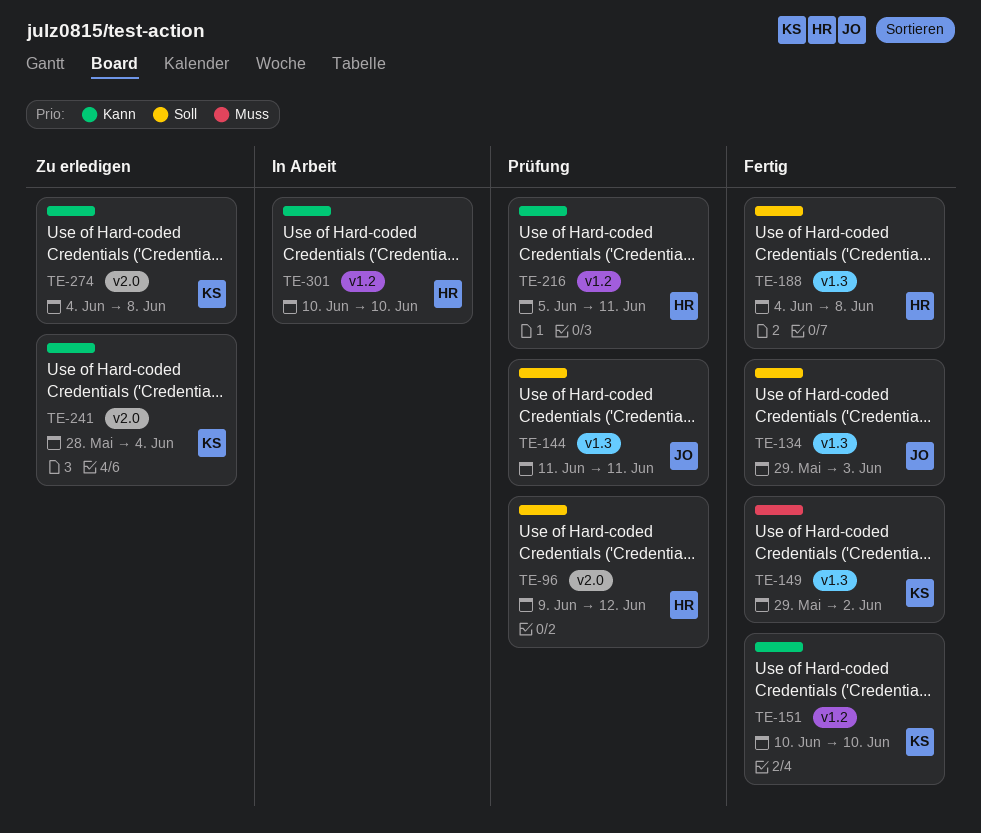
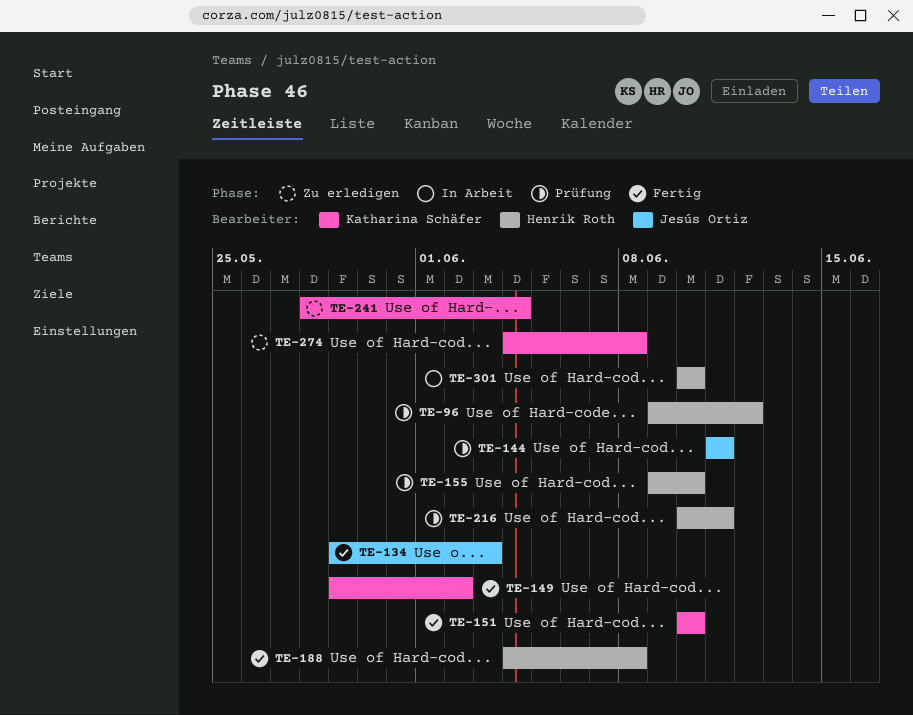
TE-155: none -> present
TE-216, start: Jun 5 -> Jun 10

